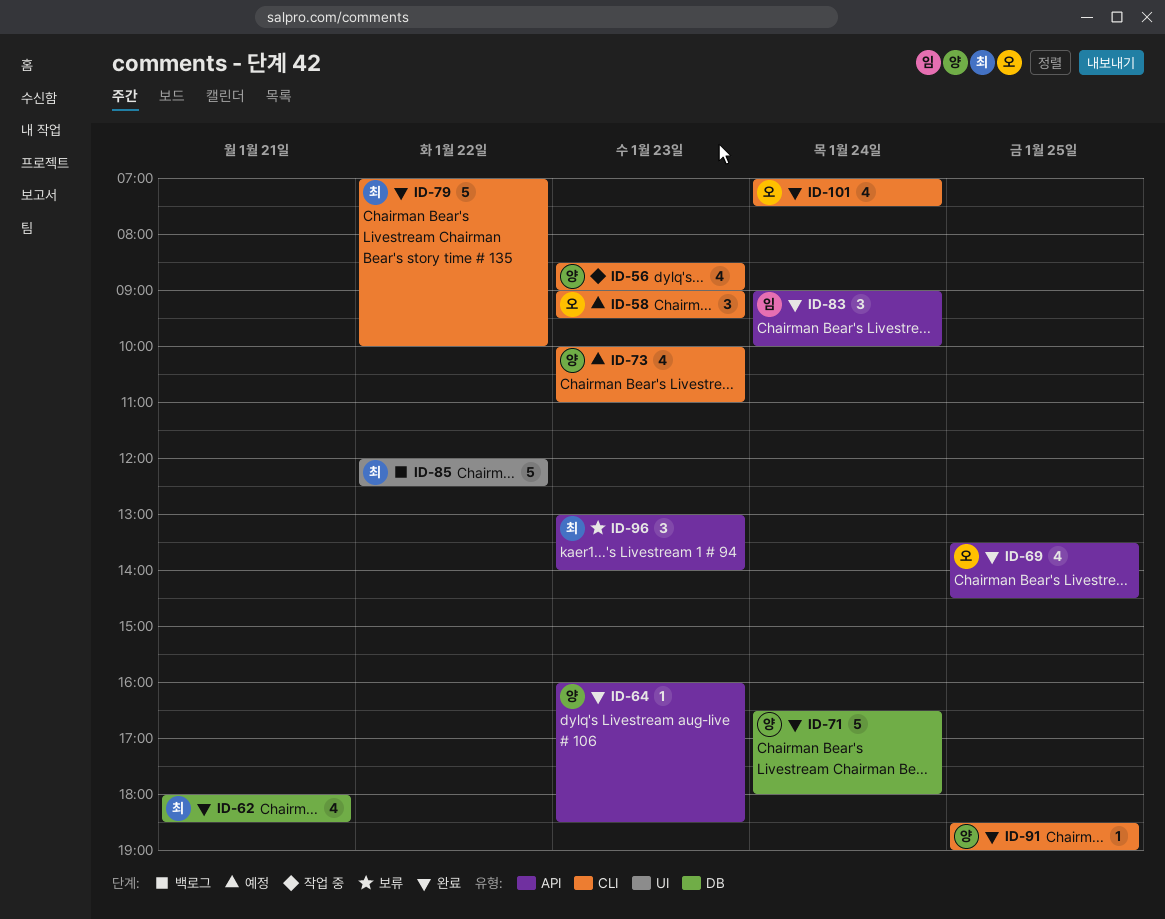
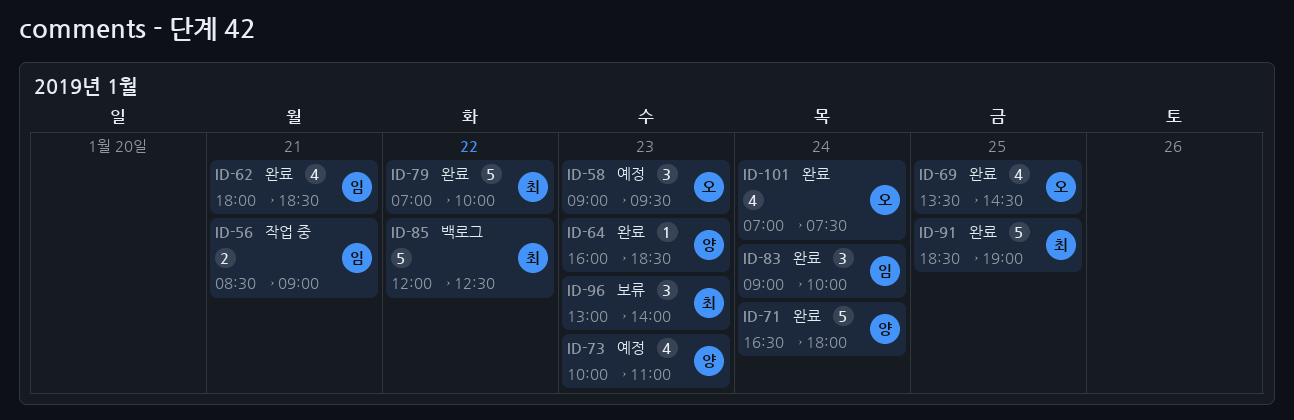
ID-56, owner: 양 -> 임
ID-56, estimate: 4 -> 2
ID-56, day: Jan 23 -> Jan 21
ID-62, owner: 최 -> 임
ID-91, owner: 양 -> 최
ID-91, estimate: 1 -> 5

